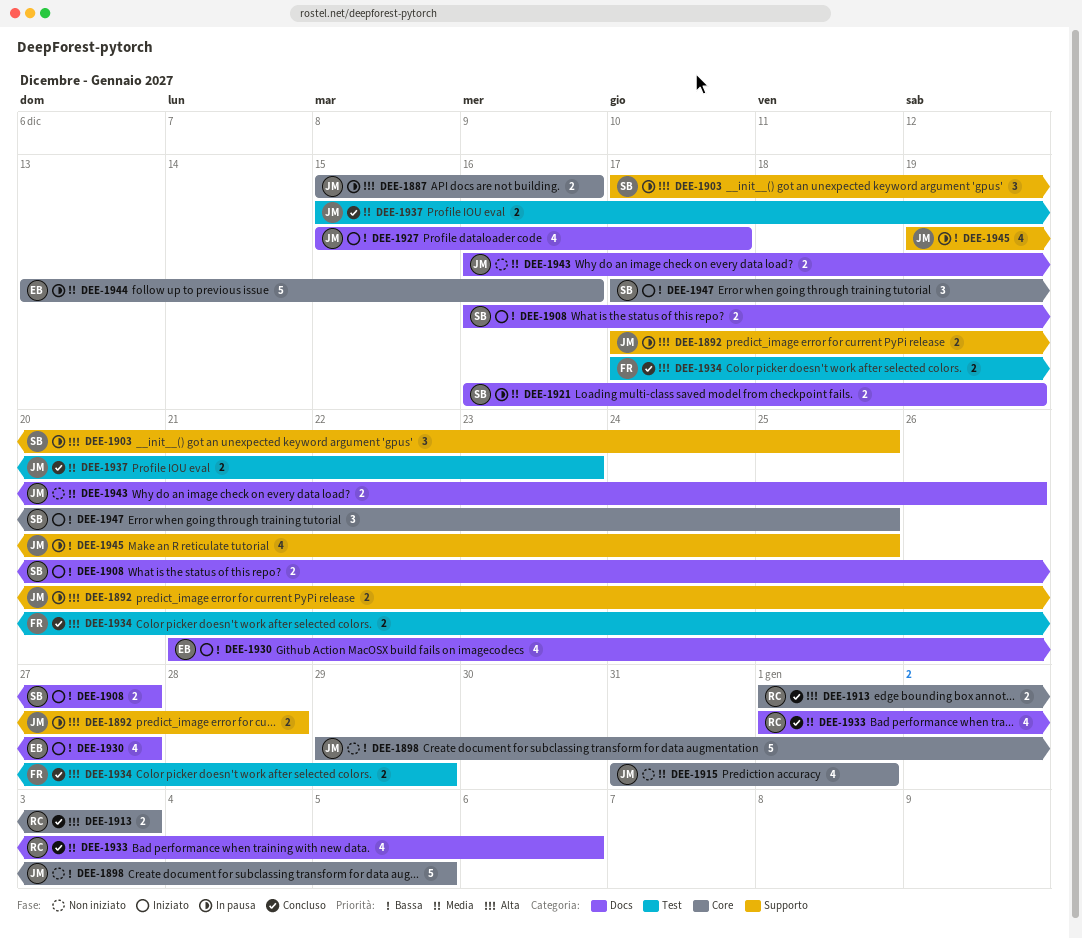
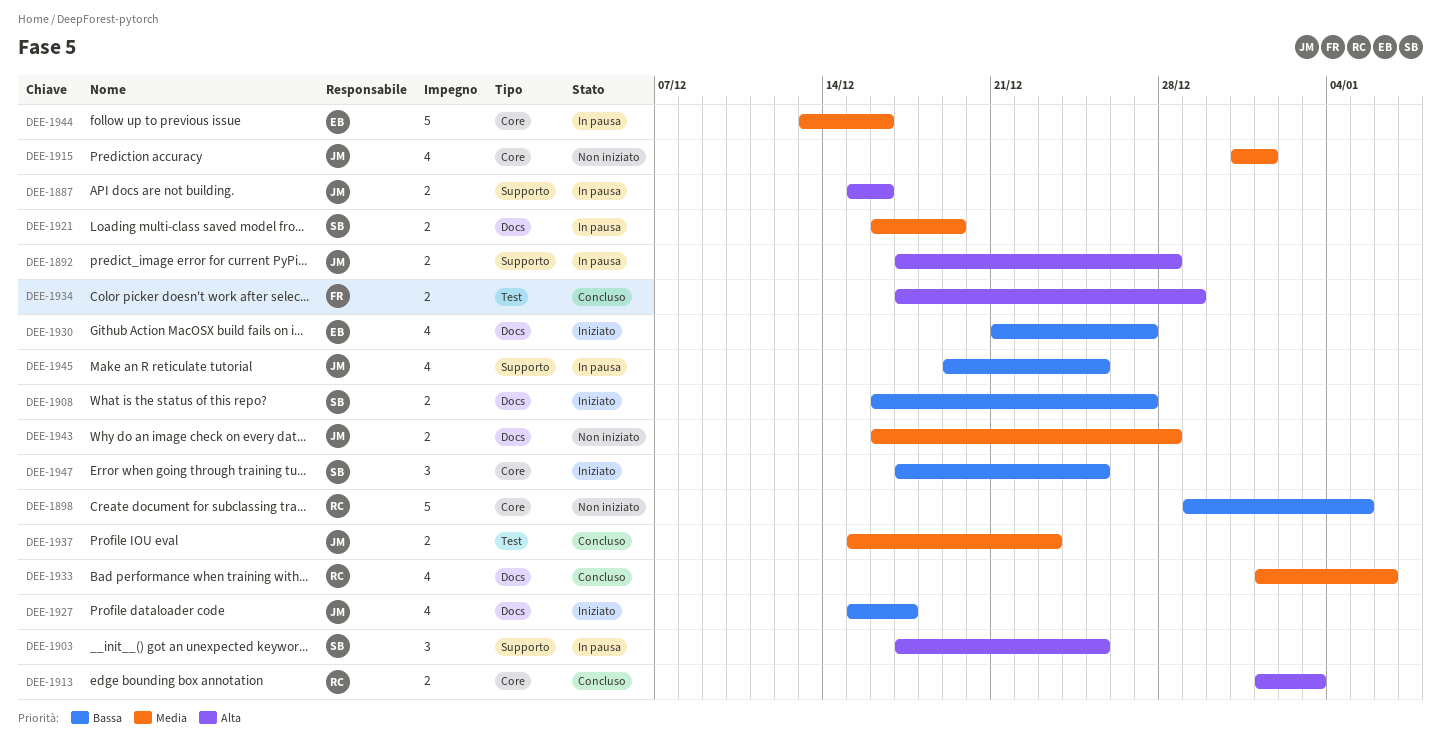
DEE-1887, label: Core -> Supporto
DEE-1898, owner: JM -> RC
DEE-1943, due: Dec 26 -> Dec 28

